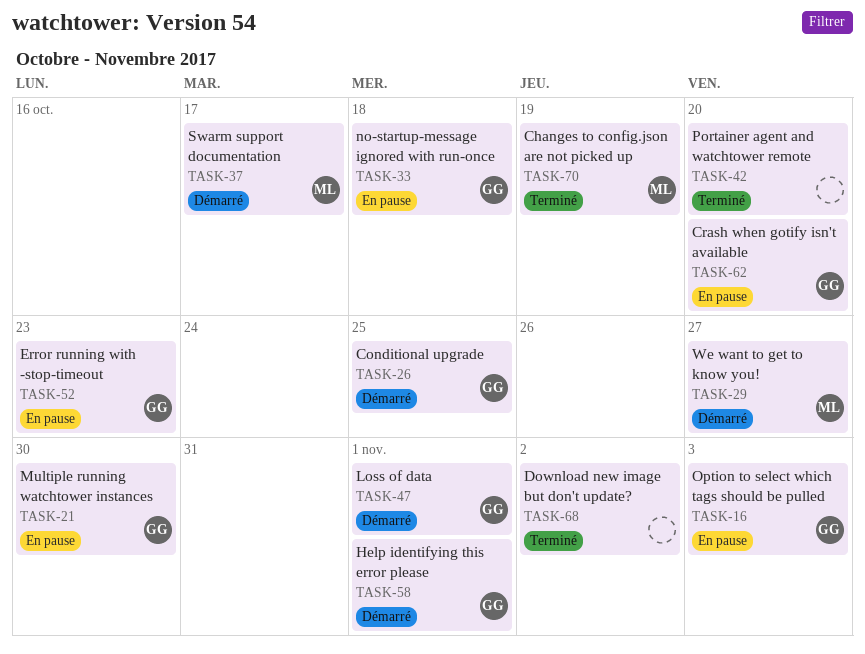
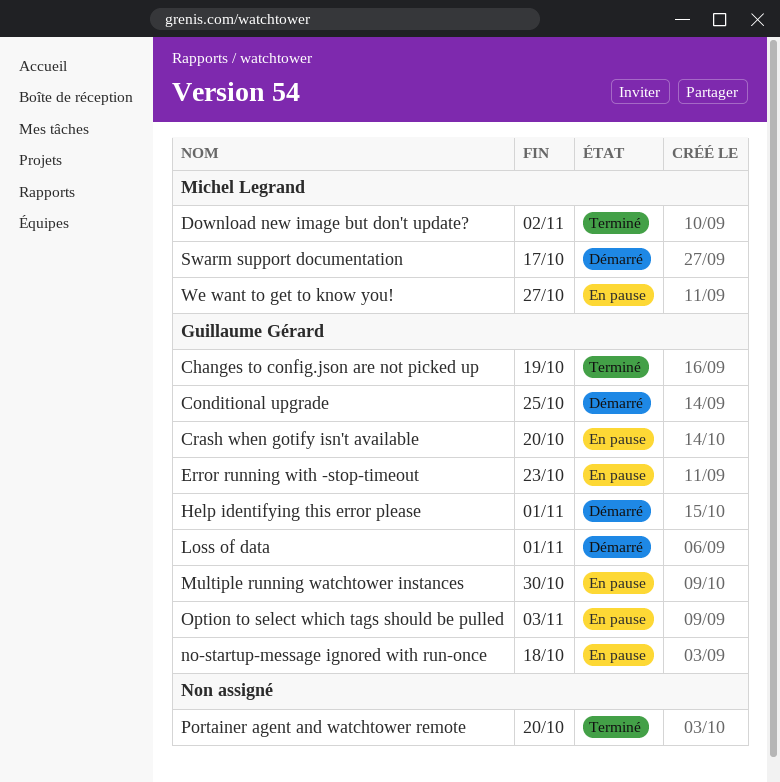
Changes to config.json are not picked up, owner: Michel Legrand -> Guillaume Gérard
Download new image but don't update?, owner: none -> Michel Legrand
We want to get to know you!, status: Démarré -> En pause

